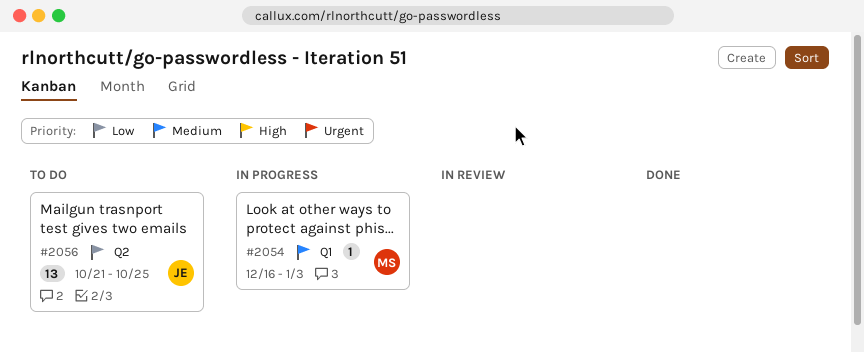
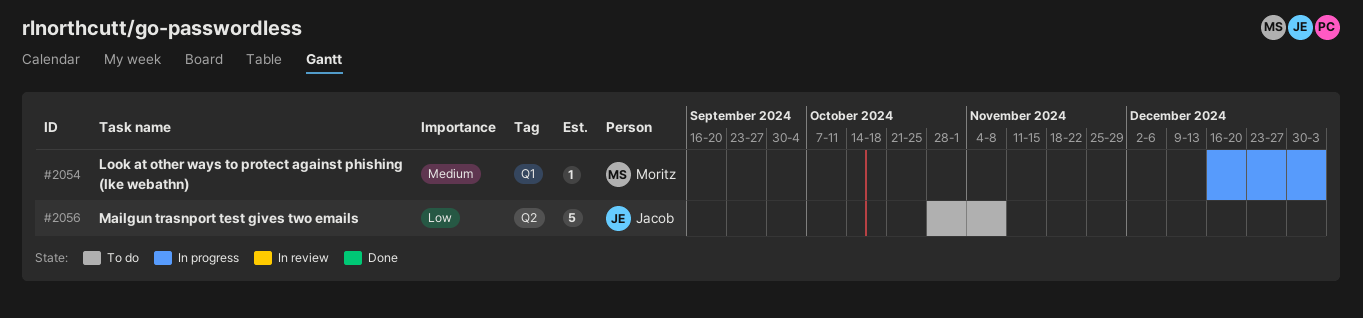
#2056, estimate: 13 -> 5
#2056, start: Oct 21 -> Oct 28
#2056, due: Oct 25 -> Nov 8

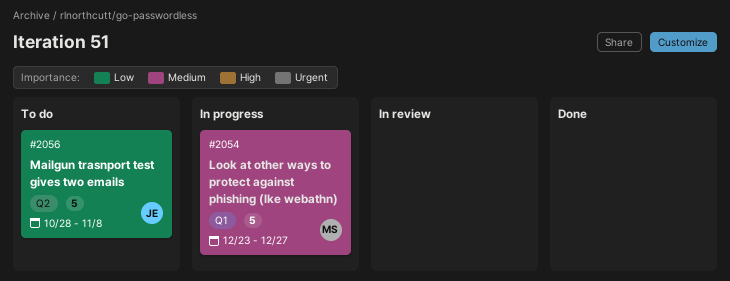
#2054, estimate: 1 -> 5
#2054, start: Dec 16 -> Dec 23
#2054, due: Jan 3 -> Dec 27

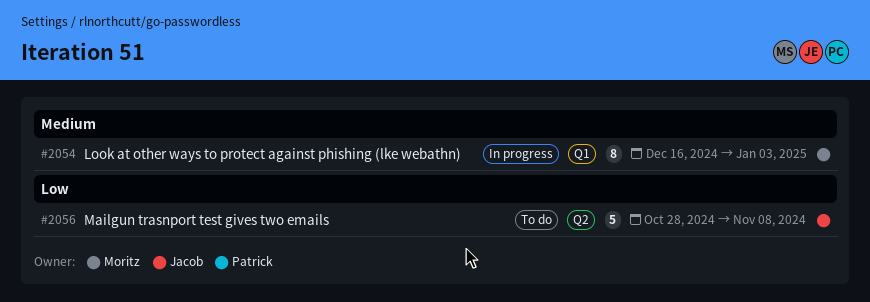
#2054, estimate: 5 -> 8
#2054, start: Dec 23 -> Dec 16
#2054, due: Dec 27 -> Jan 3

